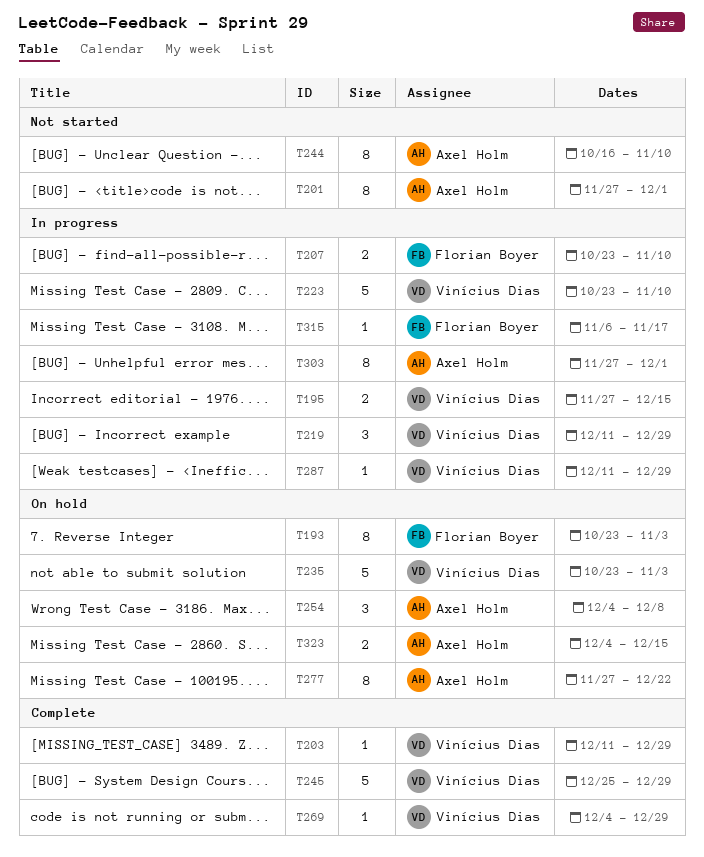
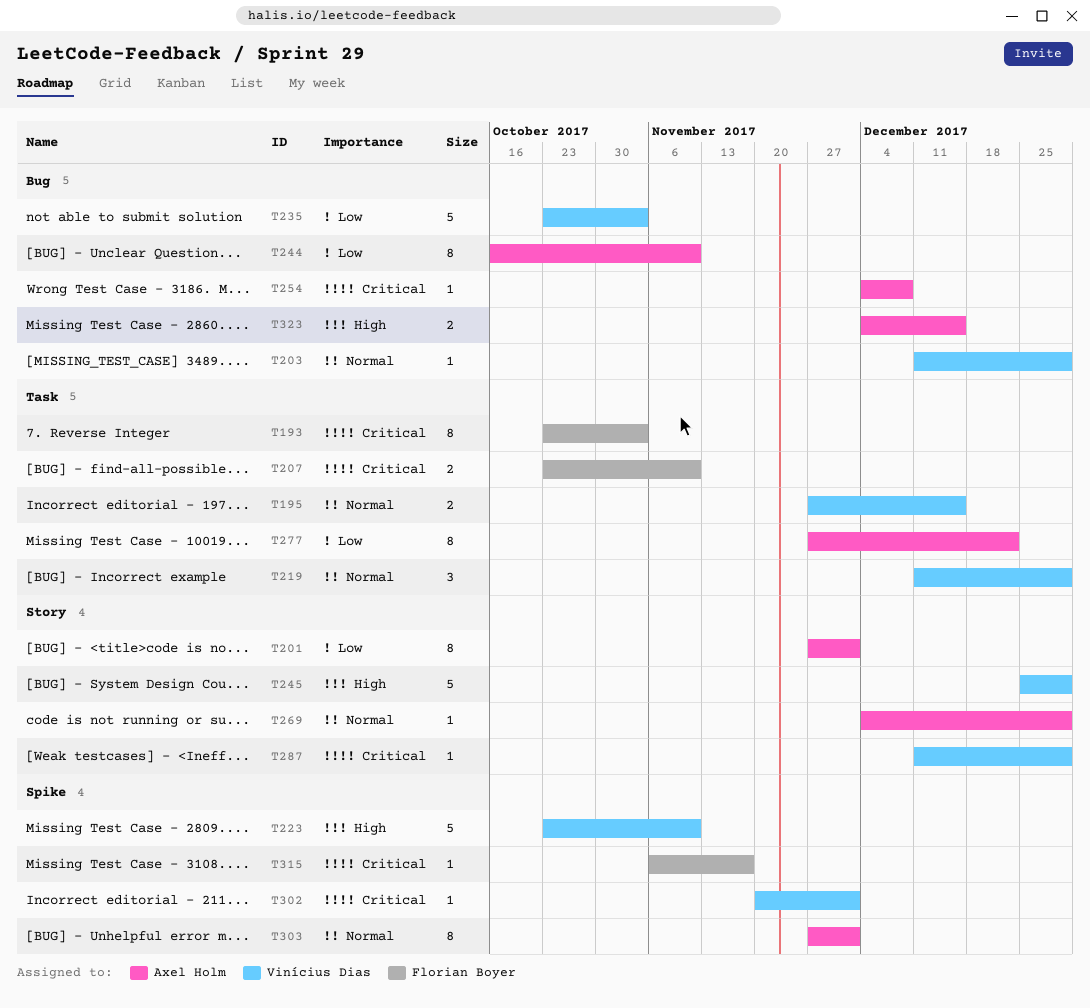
T254, estimate: 3 -> 1
T269, owner: Vinícius Dias -> Axel Holm
T302: none -> present

